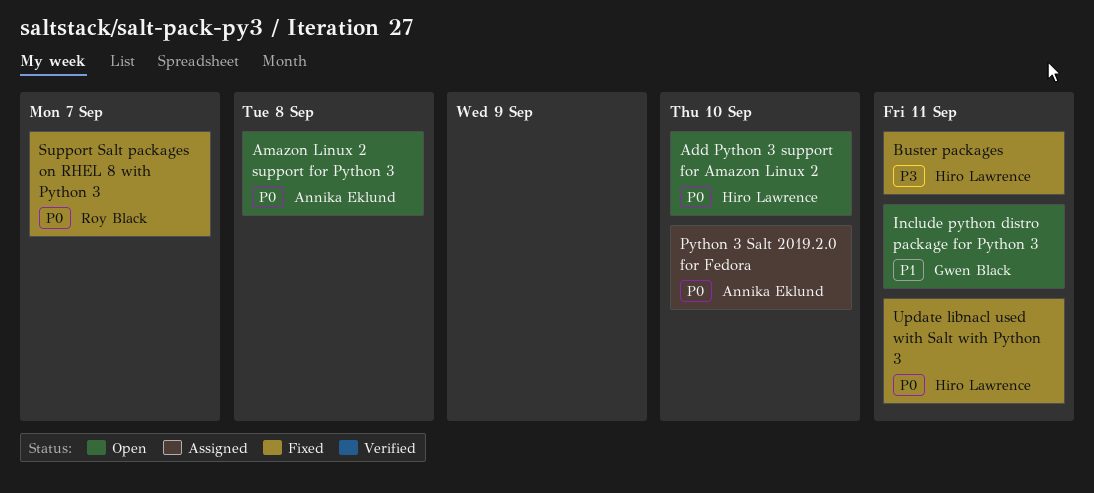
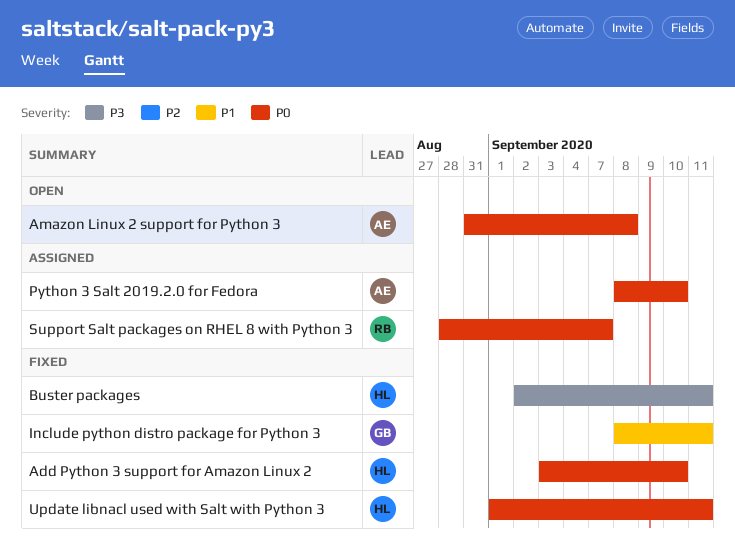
Add Python 3 support for Amazon Linux 2, status: Open -> Fixed
Include python distro package for Python 3, status: Open -> Fixed
Support Salt packages on RHEL 8 with Python 3, status: Fixed -> Assigned

